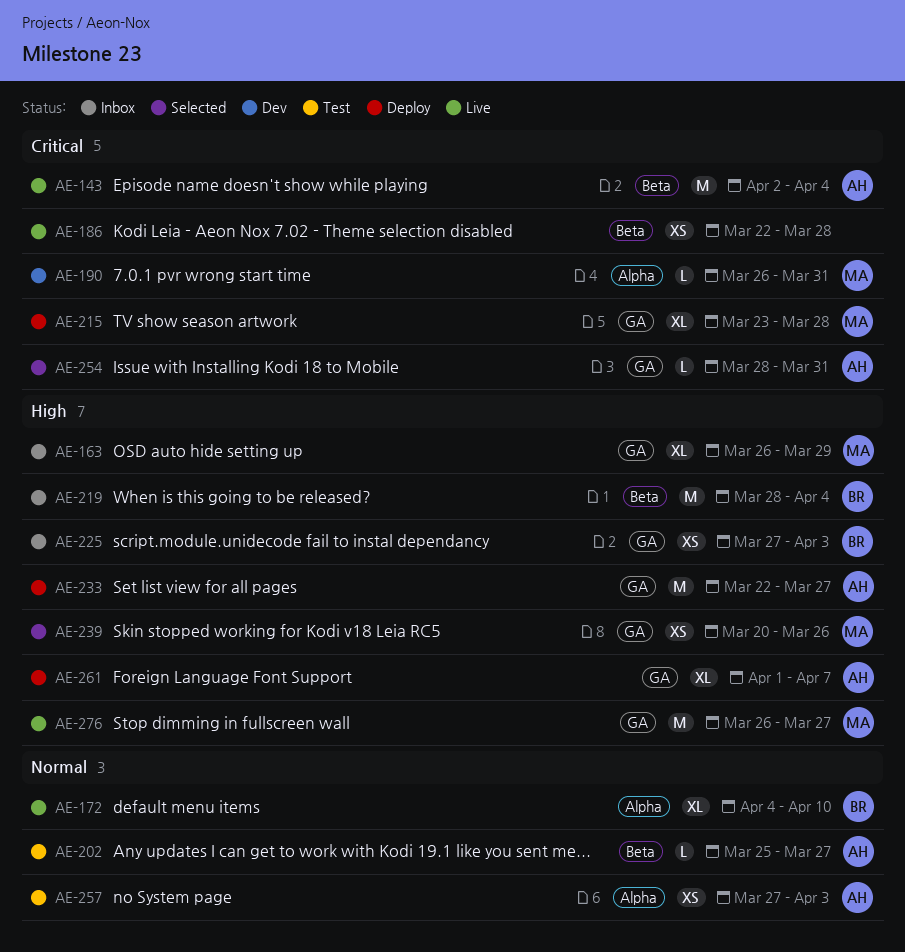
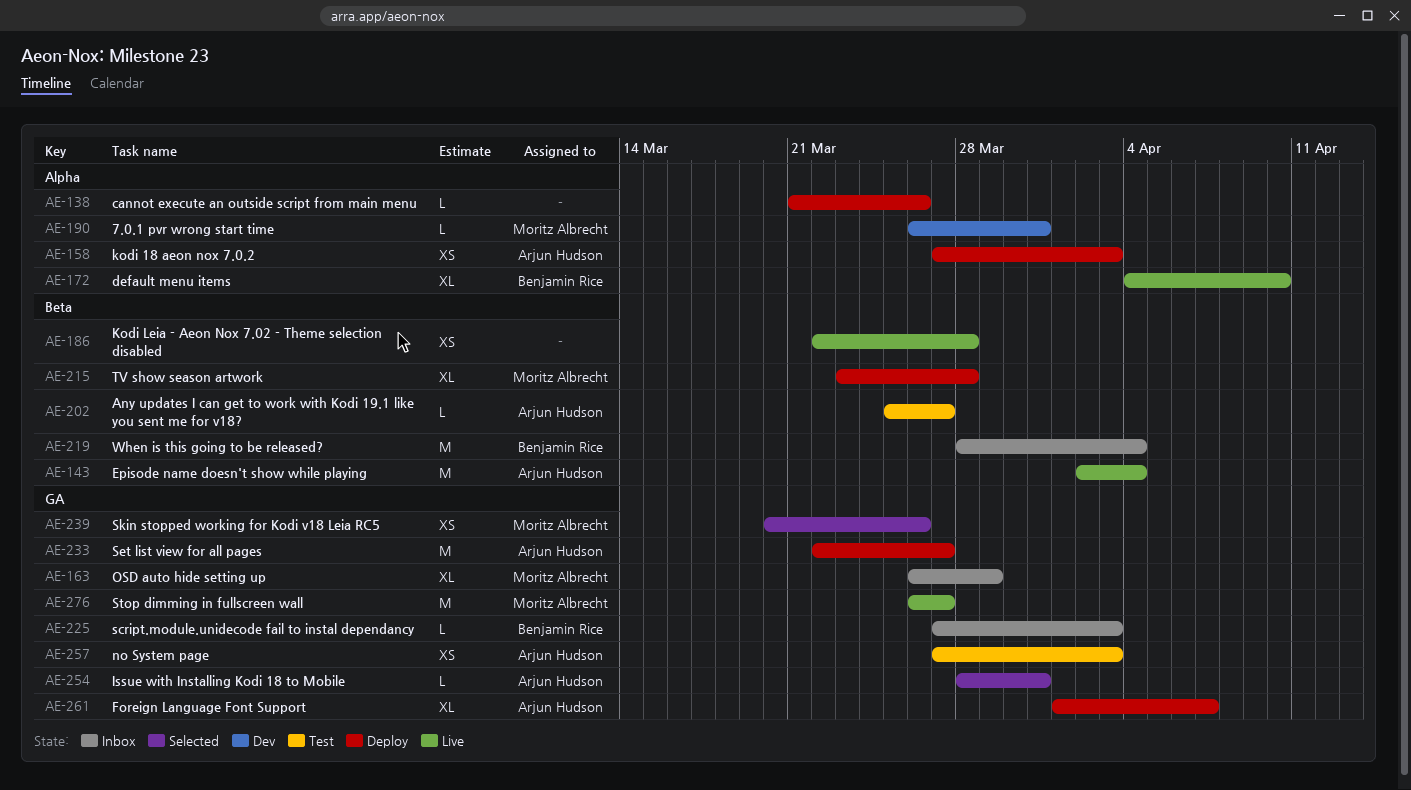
AE-138: none -> present
AE-158: none -> present
AE-215, label: GA -> Beta
AE-225, estimate: XS -> L
AE-257, label: Alpha -> GA

